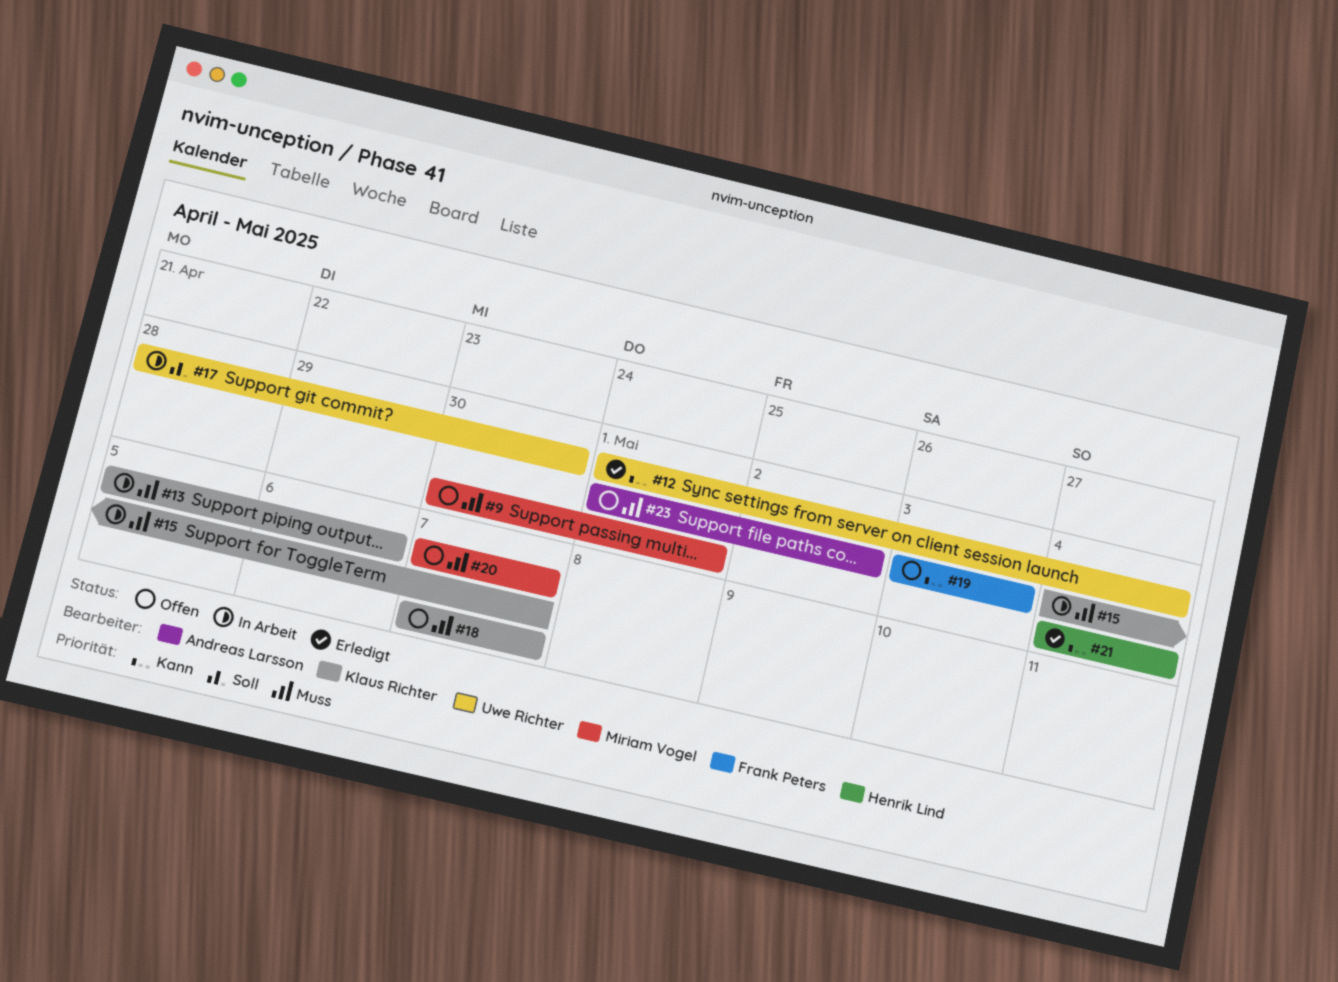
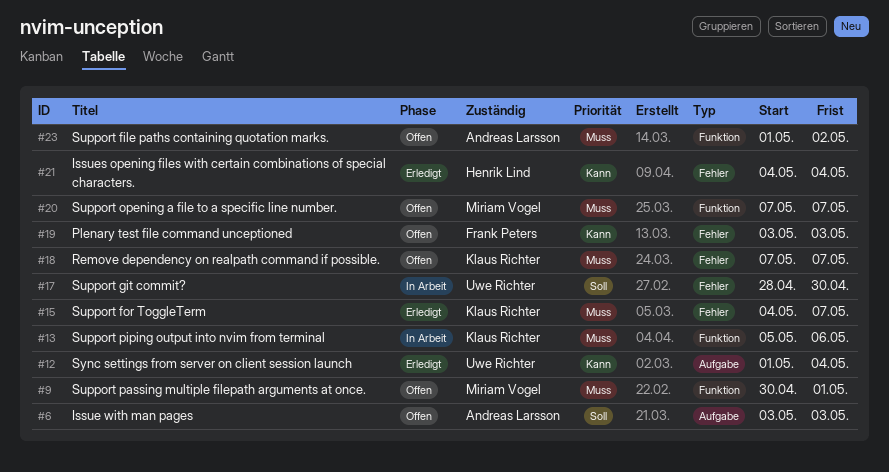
#6: none -> present
#15, status: In Arbeit -> Erledigt

